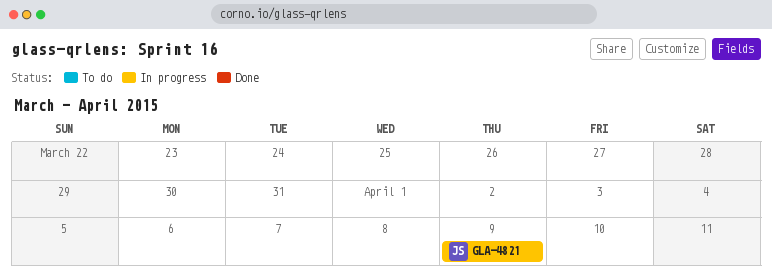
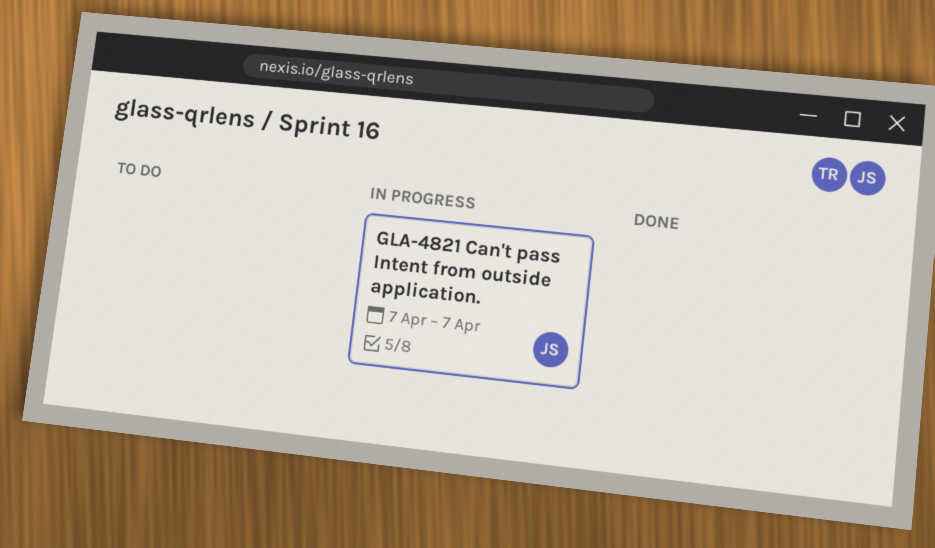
GLA-4821, start: Apr 9 -> Apr 7
GLA-4821, due: Apr 9 -> Apr 7

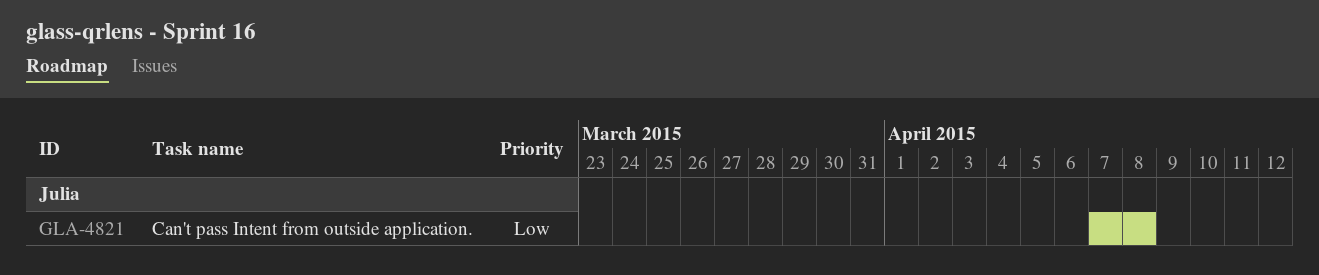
GLA-4821, due: Apr 7 -> Apr 8

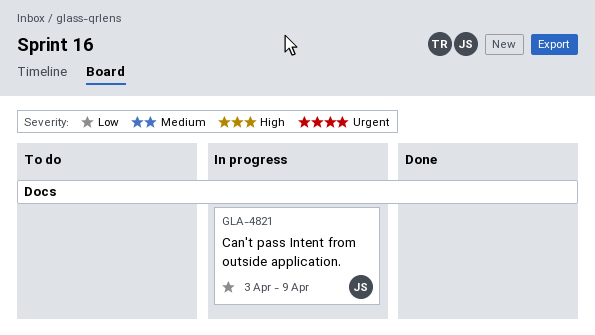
GLA-4821, start: Apr 7 -> Apr 3
GLA-4821, due: Apr 8 -> Apr 9

